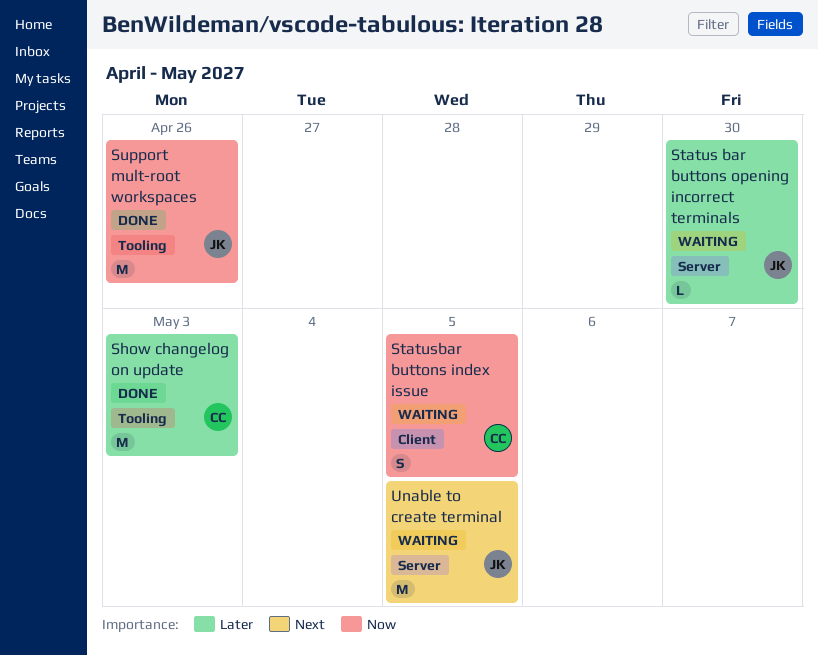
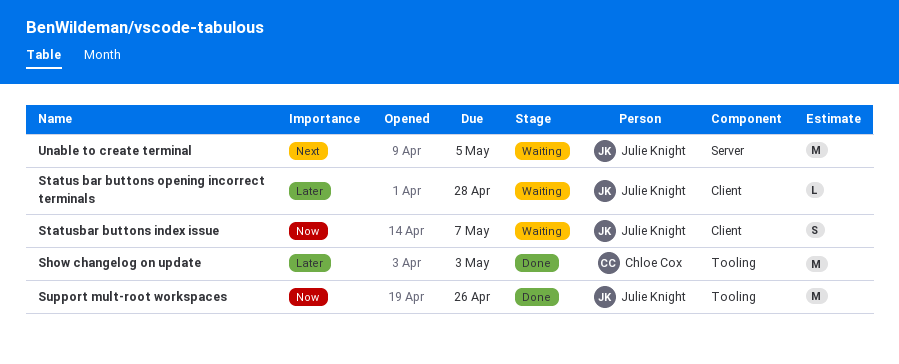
Status bar buttons opening incorrect terminals, label: Server -> Client
Status bar buttons opening incorrect terminals, due: Apr 30 -> Apr 28
Statusbar buttons index issue, owner: Chloe Cox -> Julie Knight
Statusbar buttons index issue, due: May 5 -> May 7

